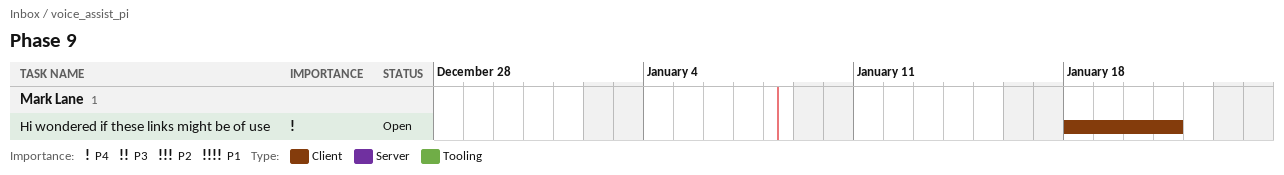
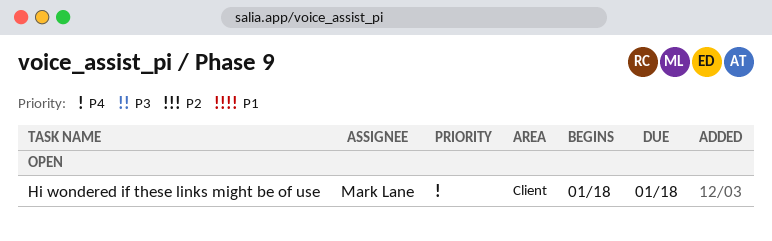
Hi wondered if these links might be of use, due: Jan 21 -> Jan 18

